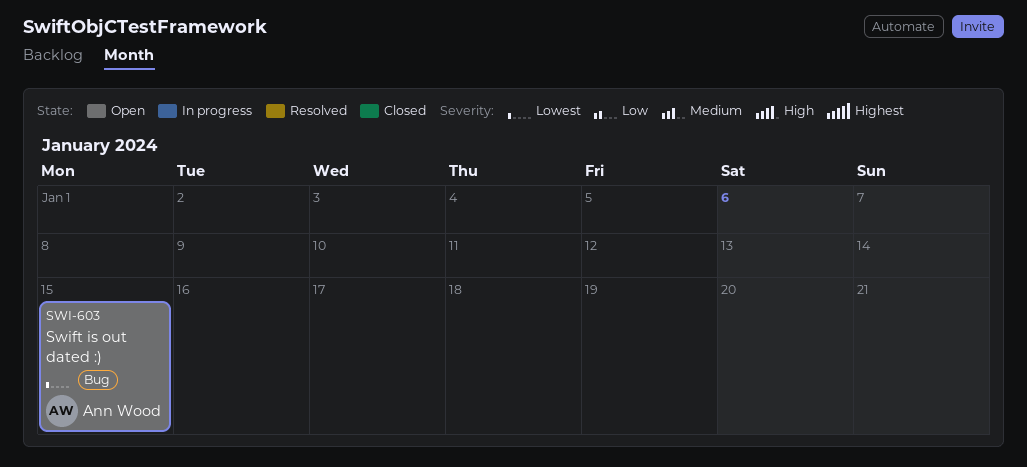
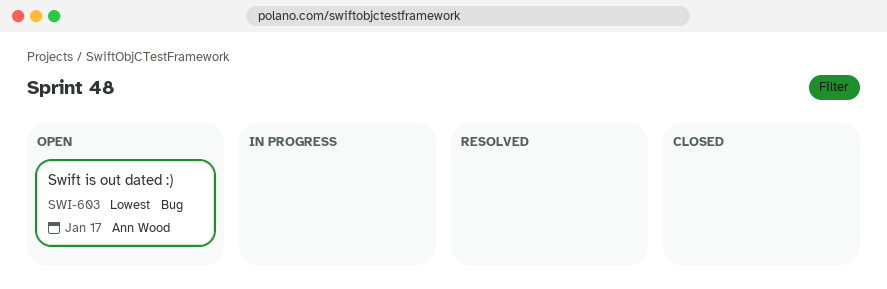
SWI-603, due: Jan 15 -> Jan 17

